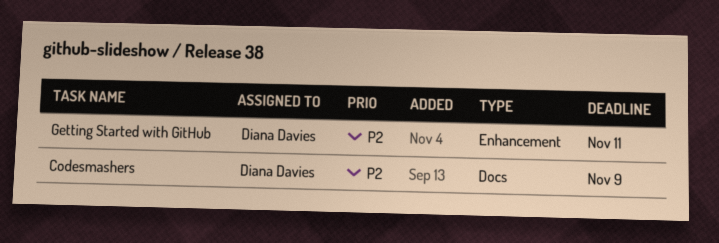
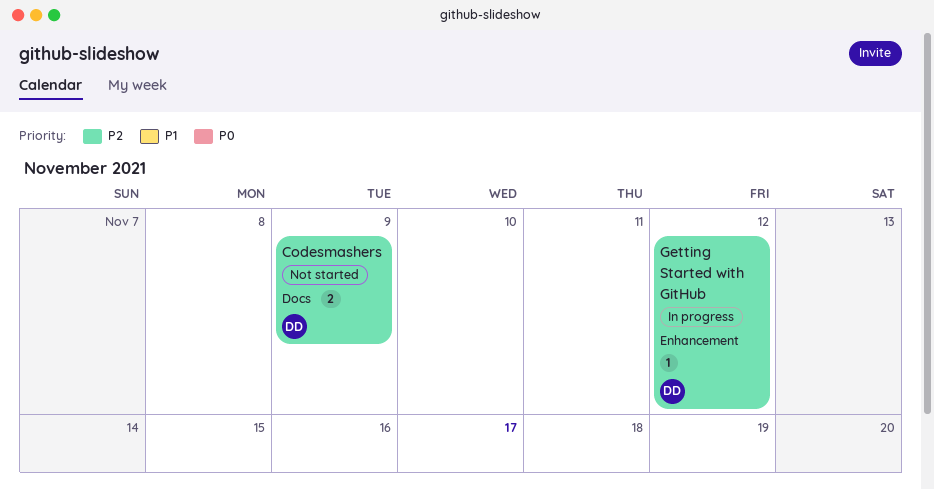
Getting Started with GitHub, due: Nov 11 -> Nov 12

